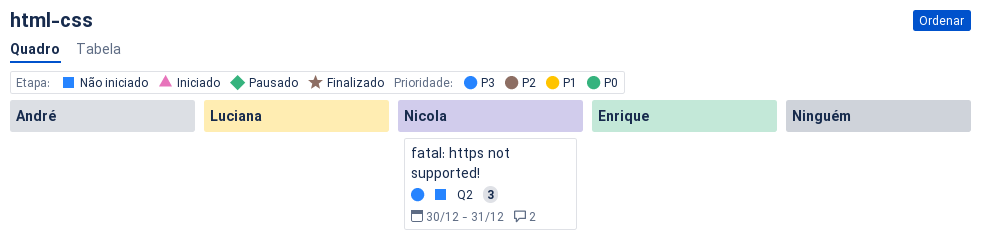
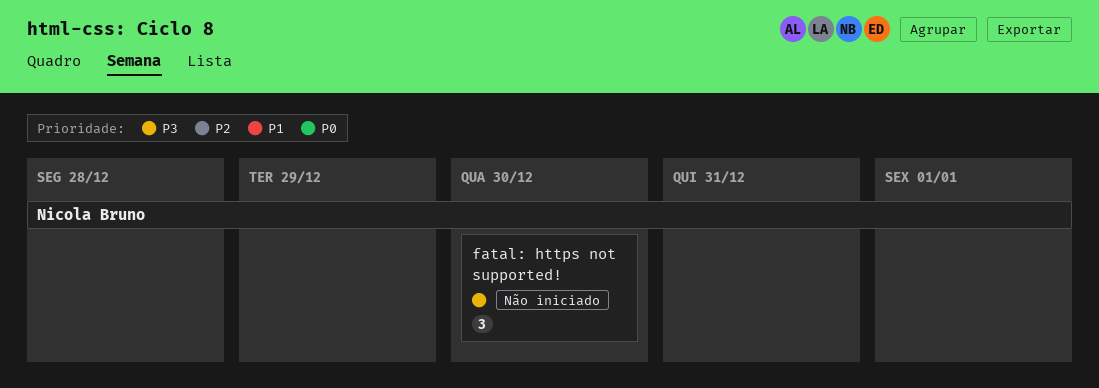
fatal: https not supported!, due: Dec 31 -> Dec 30

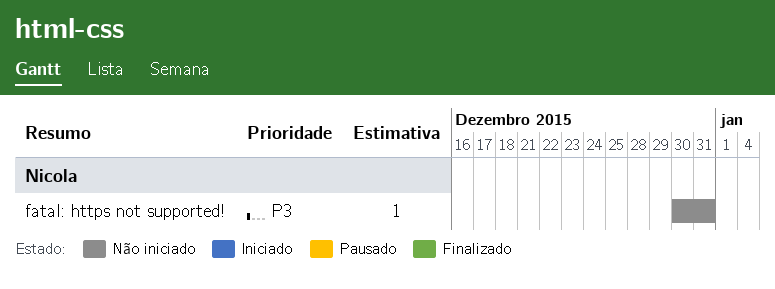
fatal: https not supported!, estimate: 3 -> 1
fatal: https not supported!, due: Dec 30 -> Dec 31

